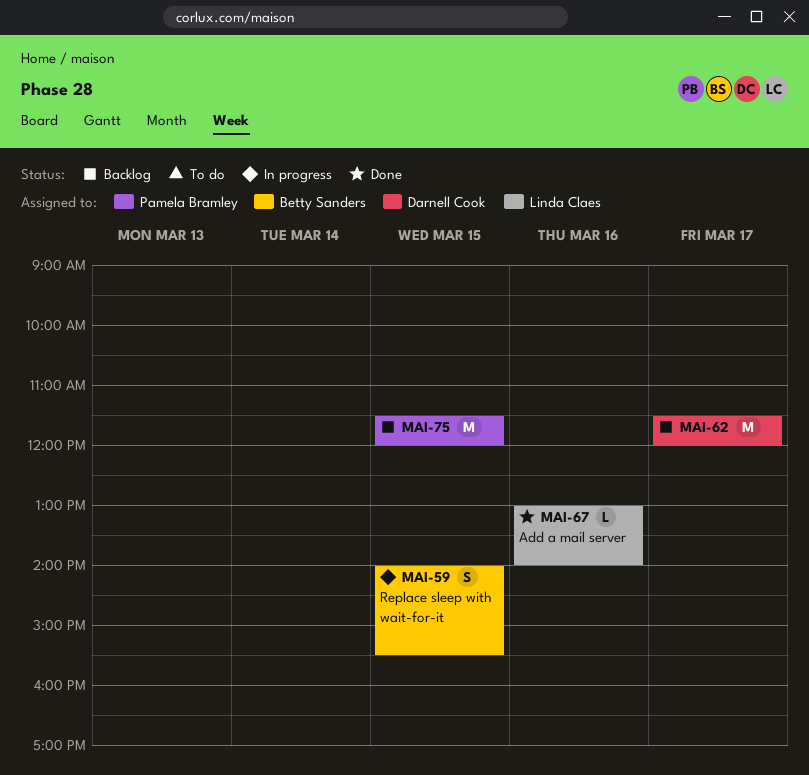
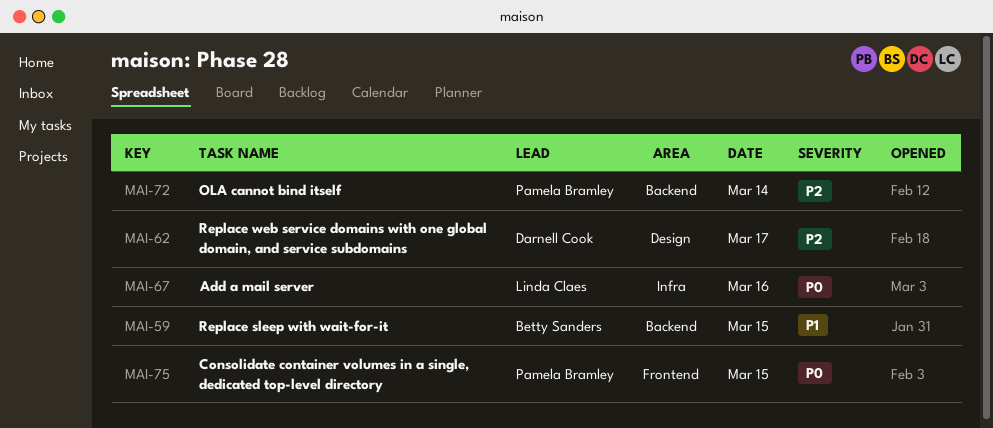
MAI-72: none -> present

